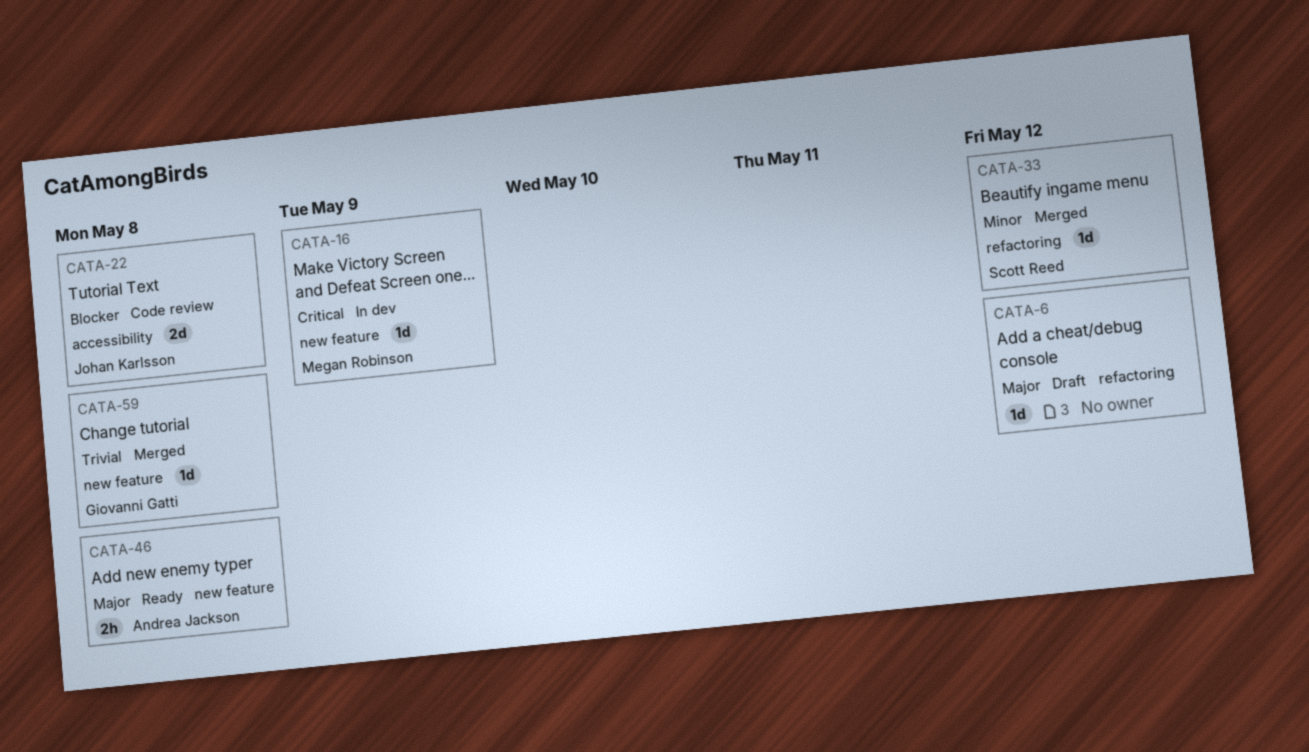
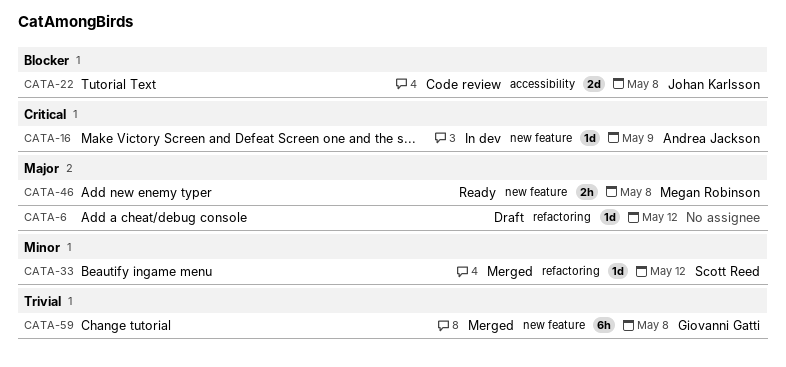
CATA-16, owner: Megan Robinson -> Andrea Jackson
CATA-46, owner: Andrea Jackson -> Megan Robinson
CATA-59, estimate: 1d -> 6h

